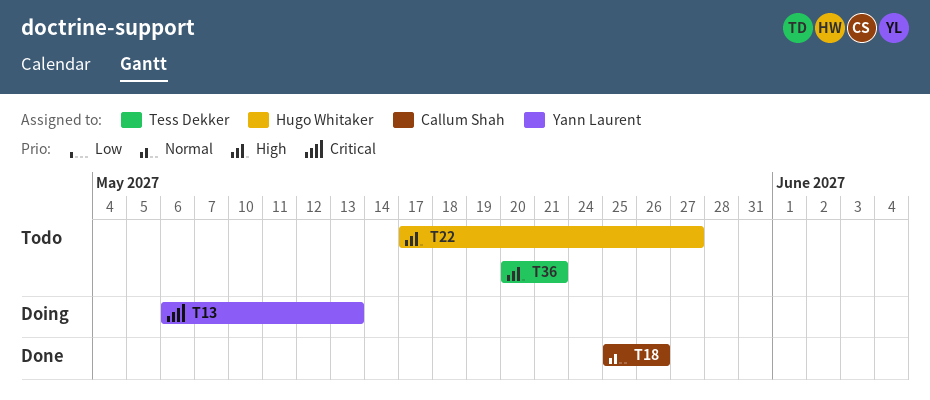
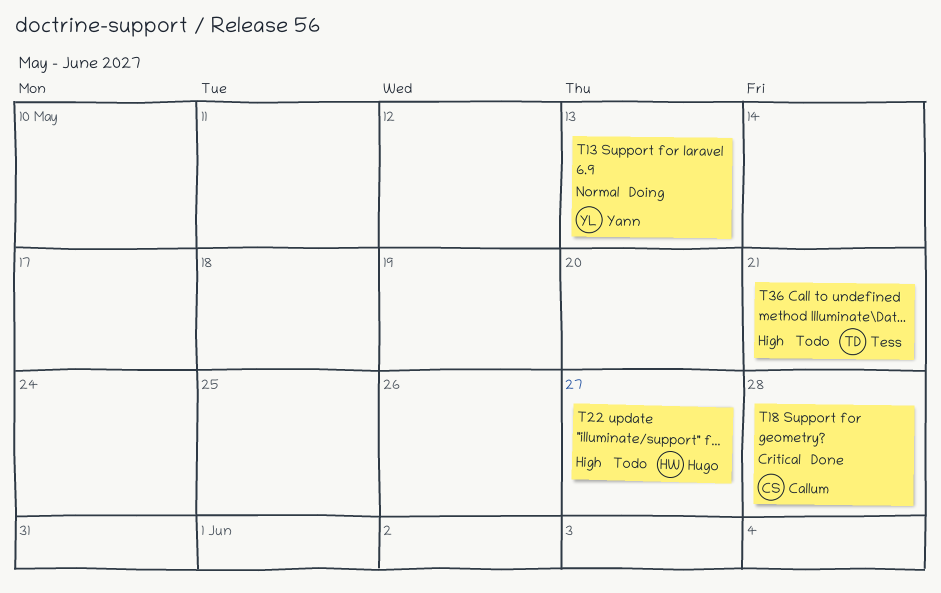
T13, priority: Critical -> Normal
T18, priority: Normal -> Critical
T18, due: May 26 -> May 28

